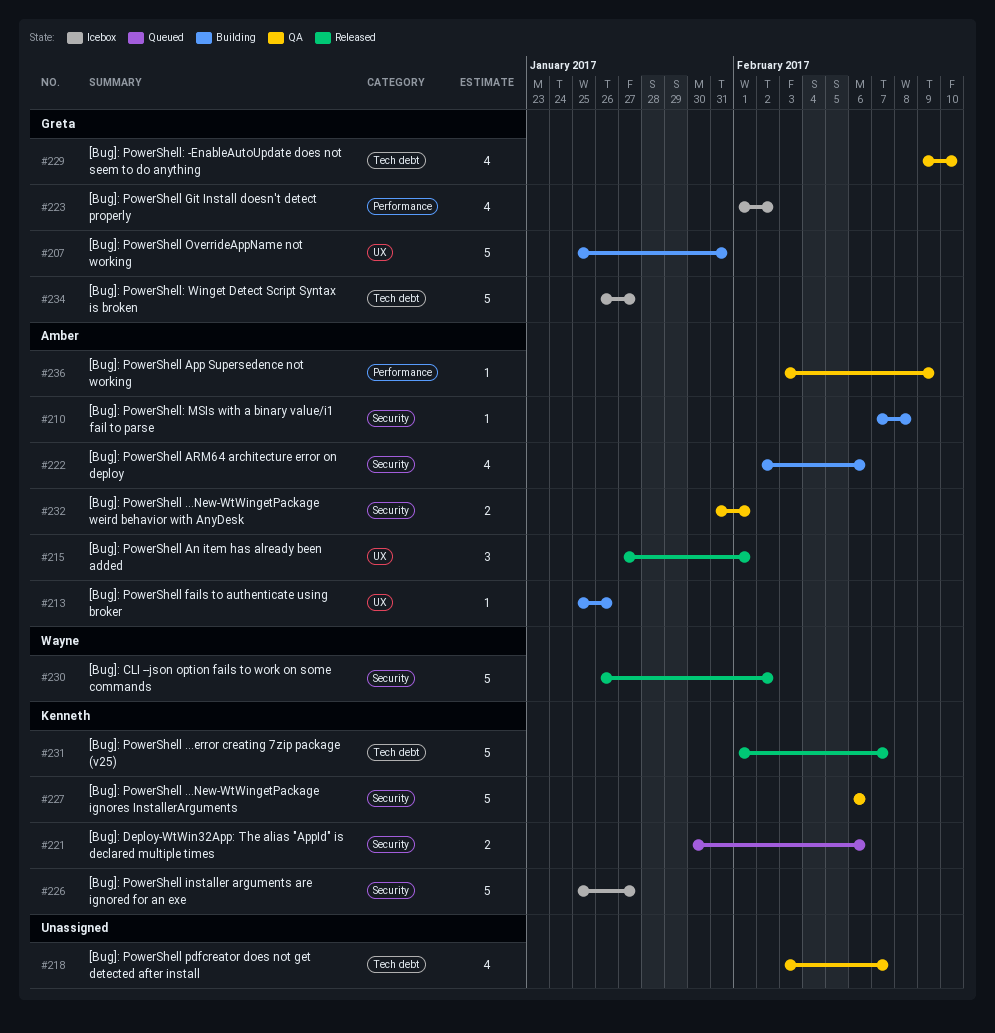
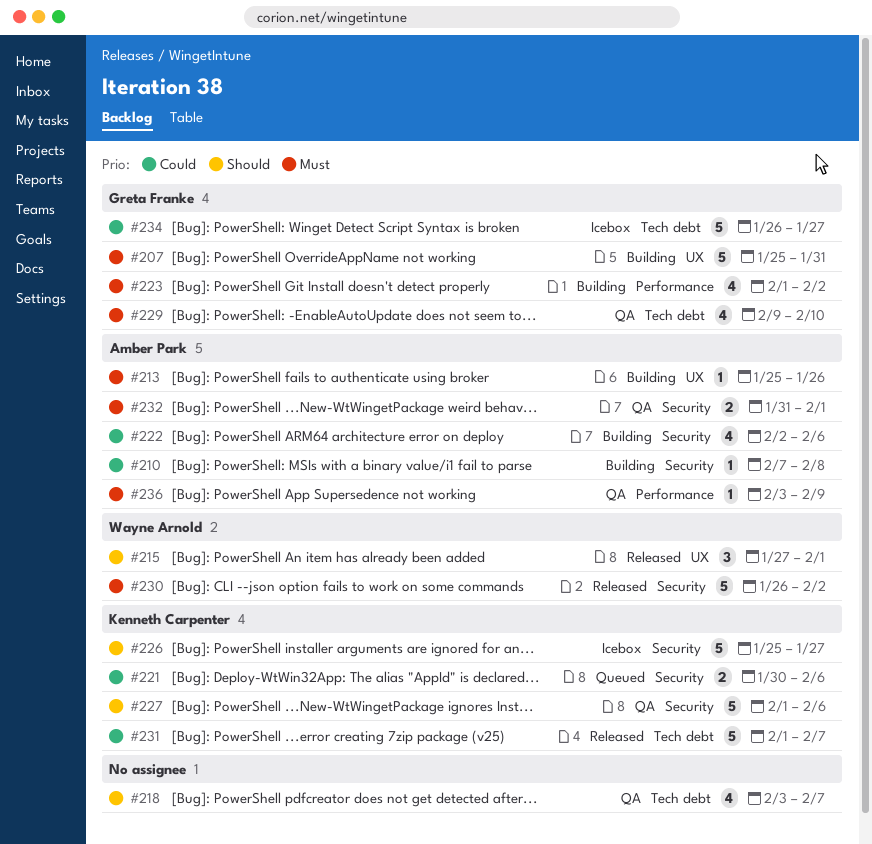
#215, owner: Amber Park -> Wayne Arnold
#223, status: Icebox -> Building
#227, start: Feb 6 -> Feb 1

